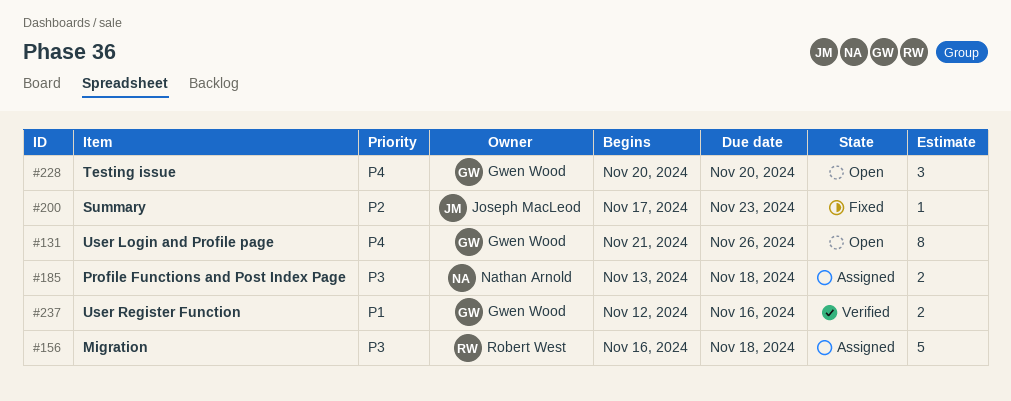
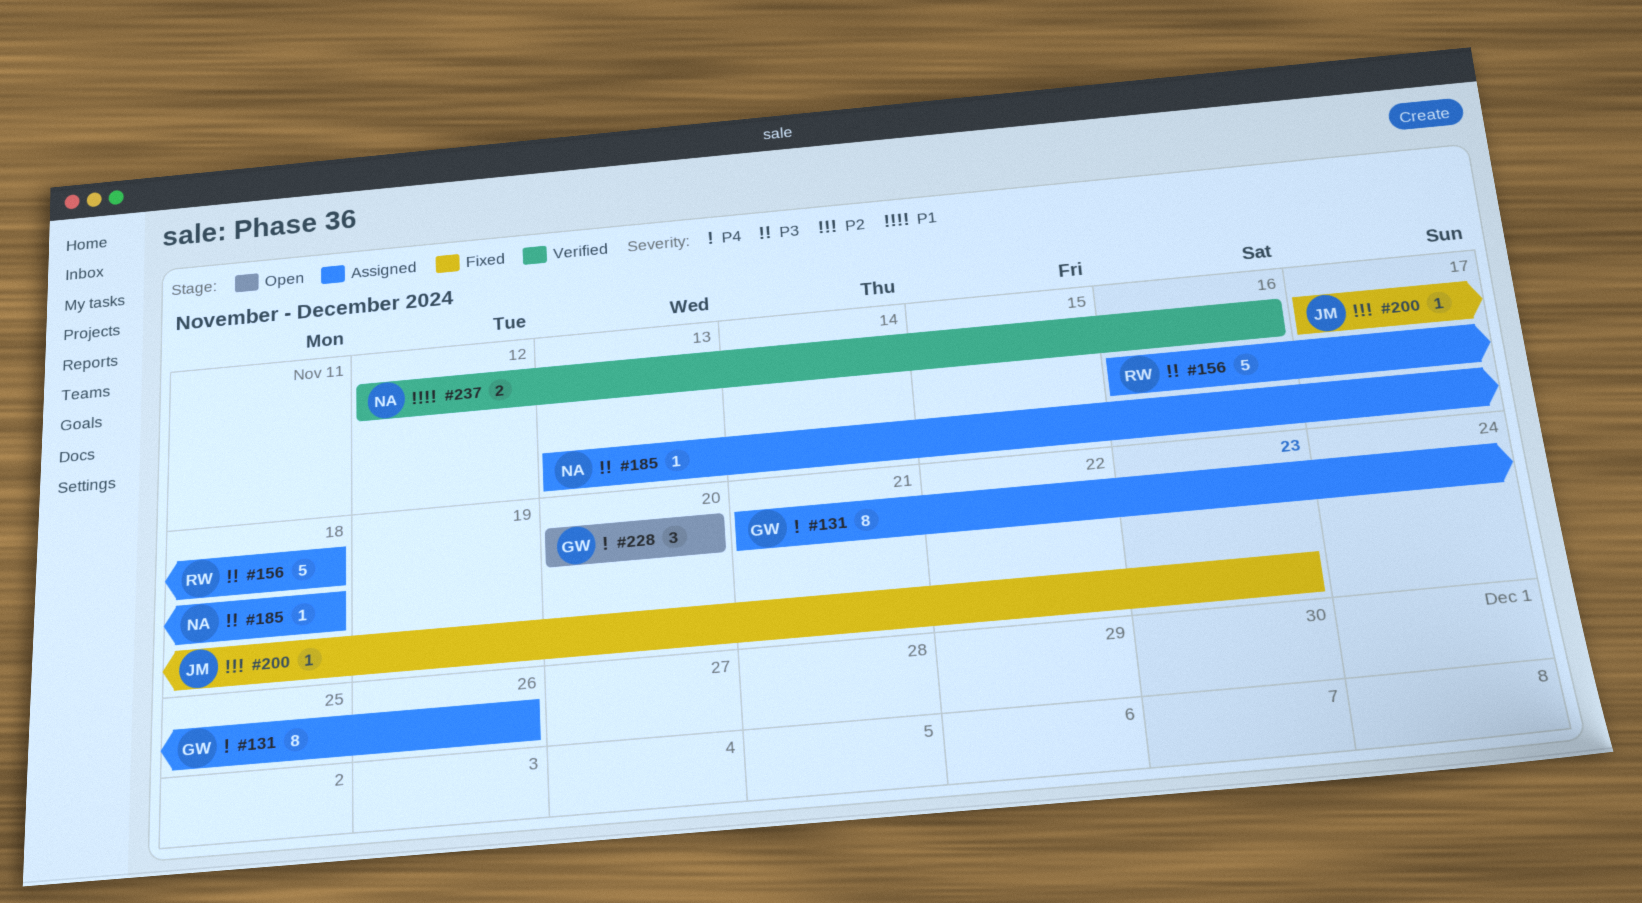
#131, status: Open -> Assigned
#185, estimate: 2 -> 1
#237, owner: Gwen Wood -> Nathan Arnold

